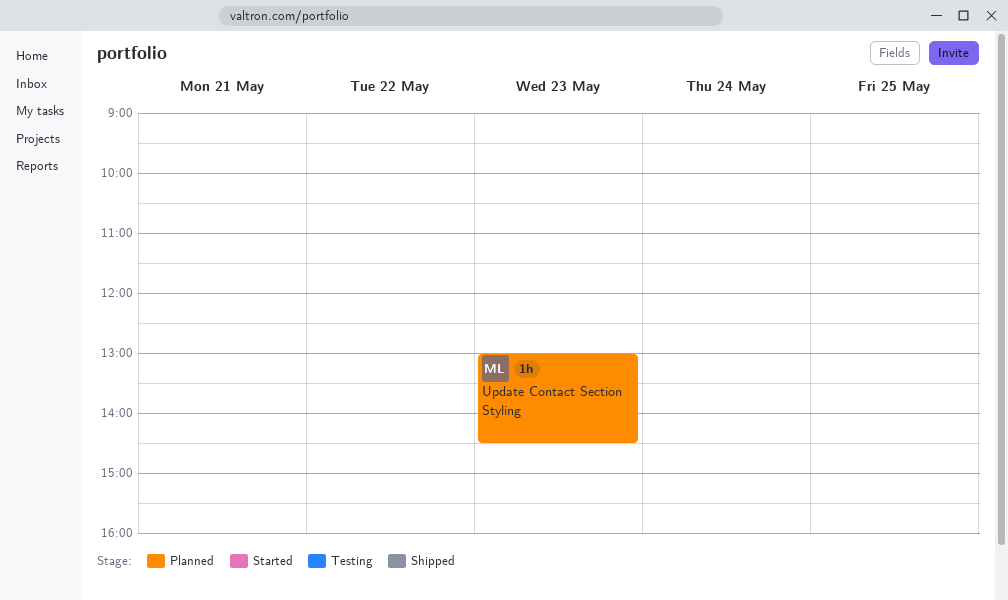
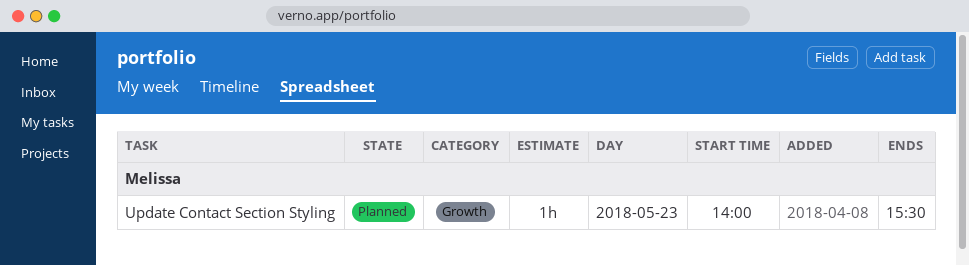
Update Contact Section Styling, begins: 13:00 -> 14:00
Update Contact Section Styling, ends: 14:30 -> 15:30

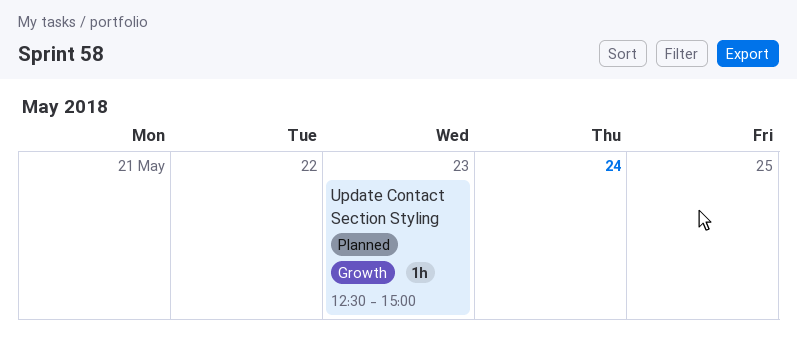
Update Contact Section Styling, begins: 14:00 -> 12:30
Update Contact Section Styling, ends: 15:30 -> 15:00

